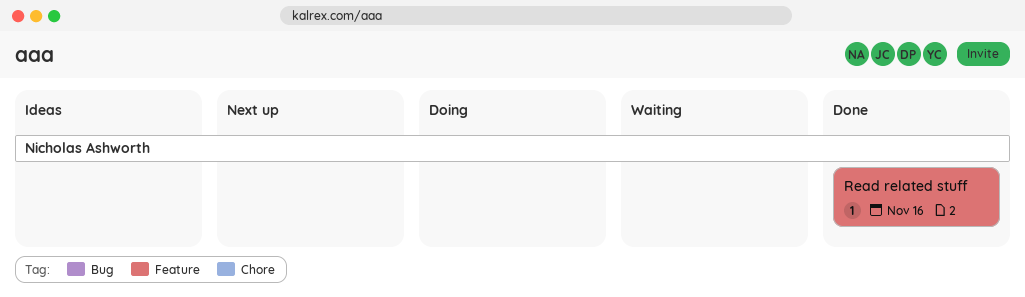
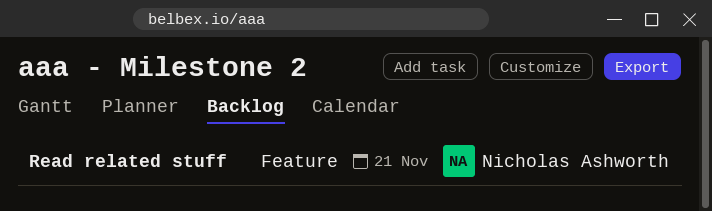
Read related stuff, due: Nov 16 -> Nov 21

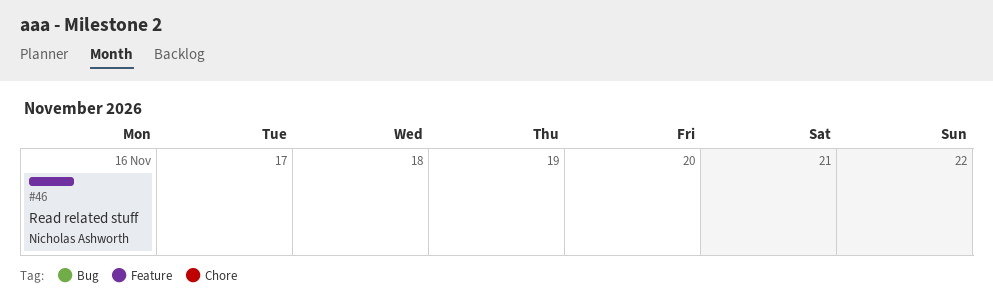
Read related stuff, due: Nov 21 -> Nov 16

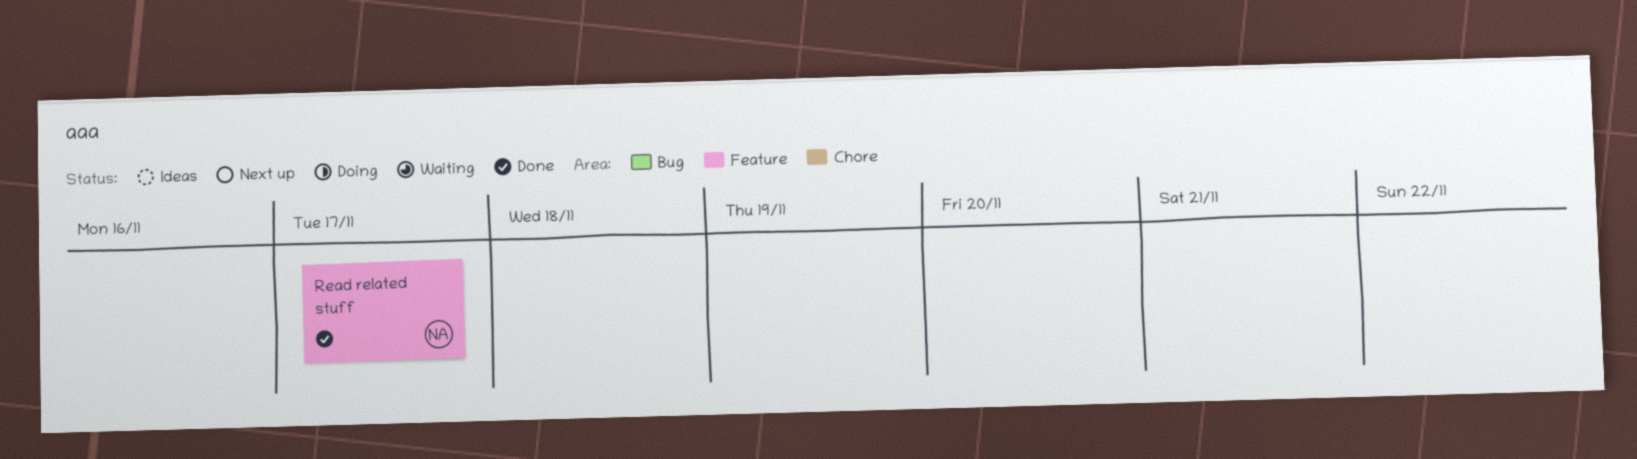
Read related stuff, due: Nov 16 -> Nov 17

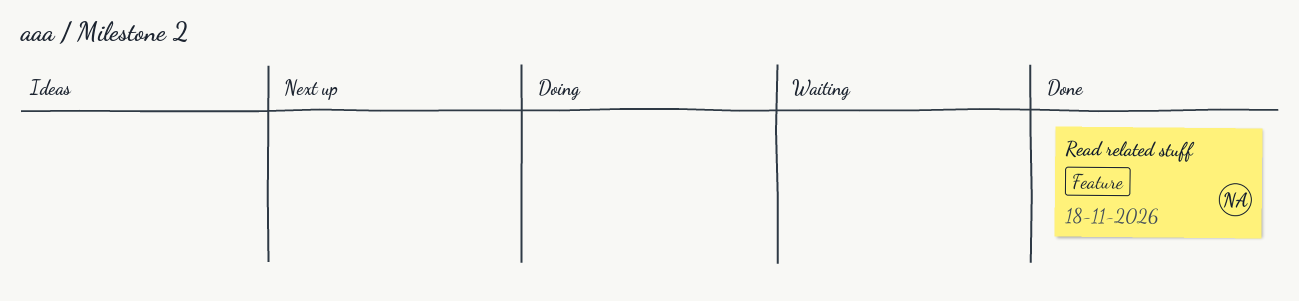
Read related stuff, due: Nov 17 -> Nov 18

